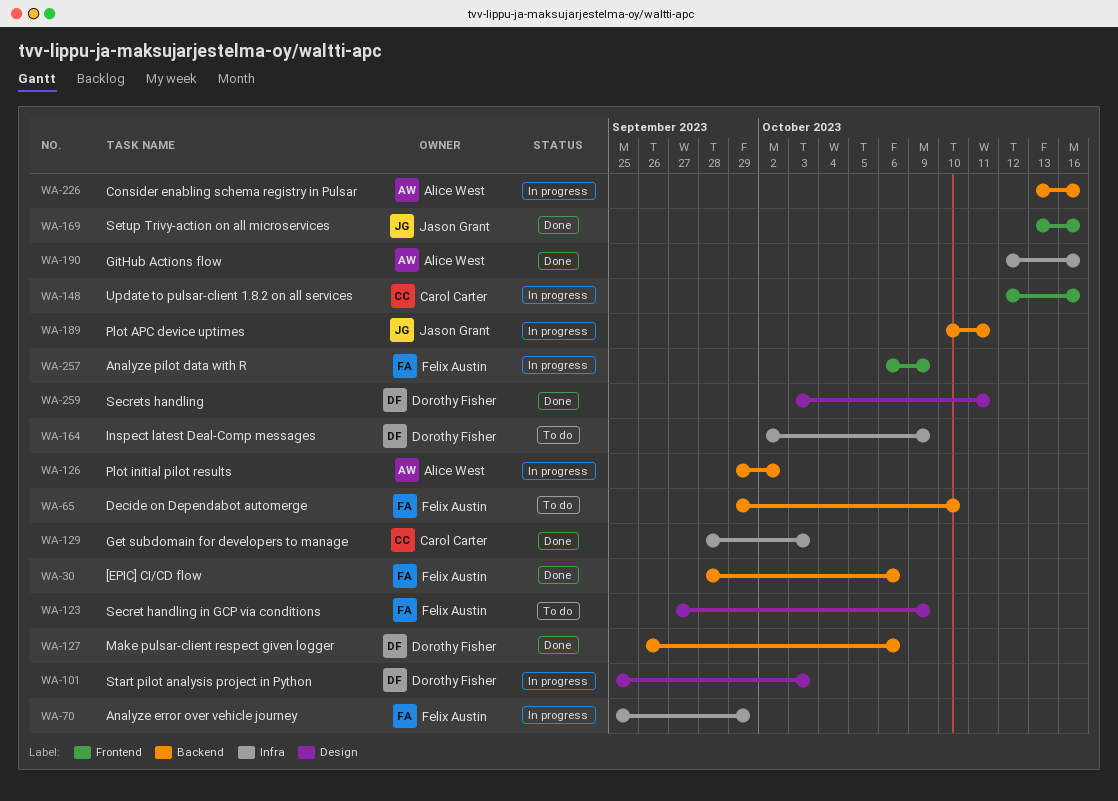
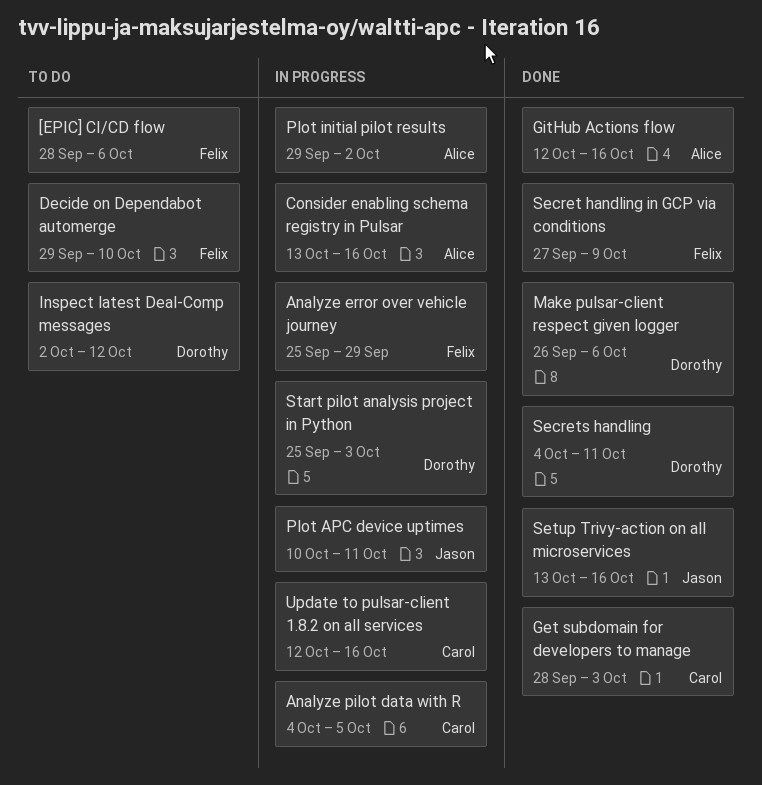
[EPIC] CI/CD flow, status: Done -> To do
Analyze pilot data with R, owner: Felix Austin -> Carol Carter
Analyze pilot data with R, start: Oct 6 -> Oct 4
Analyze pilot data with R, due: Oct 9 -> Oct 5
Inspect latest Deal-Comp messages, due: Oct 9 -> Oct 12
Secret handling in GCP via conditions, status: To do -> Done
Secrets handling, start: Oct 3 -> Oct 4

